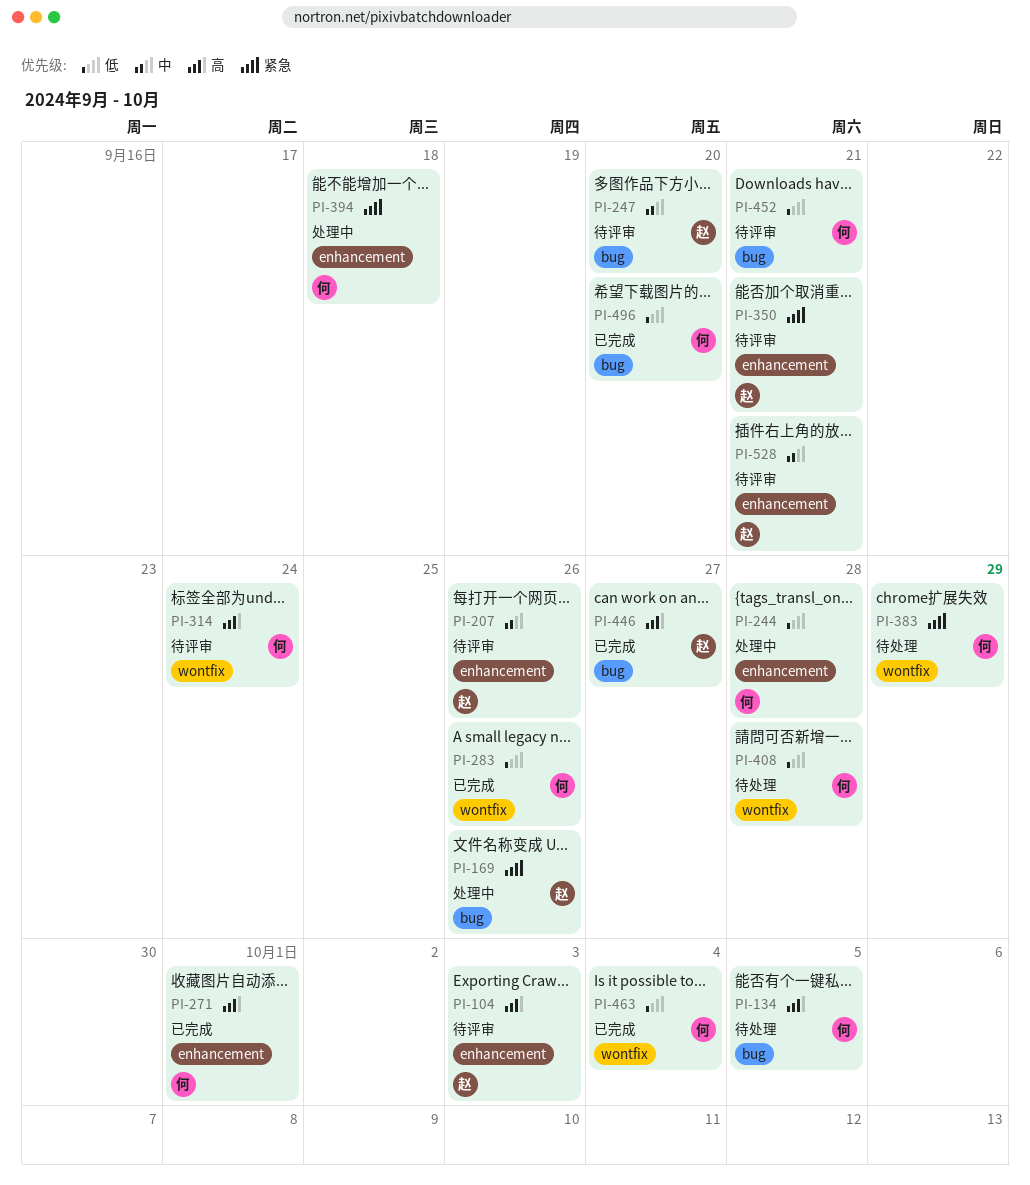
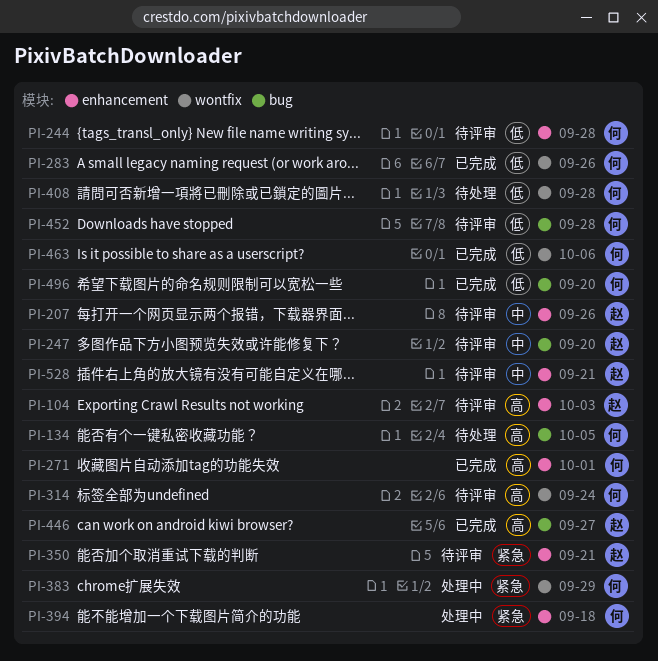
PI-169: present -> none
PI-244, status: 处理中 -> 待评审
PI-383, status: 待处理 -> 处理中
PI-452, due: Sep 21 -> Sep 28
PI-463, due: Oct 4 -> Oct 6

